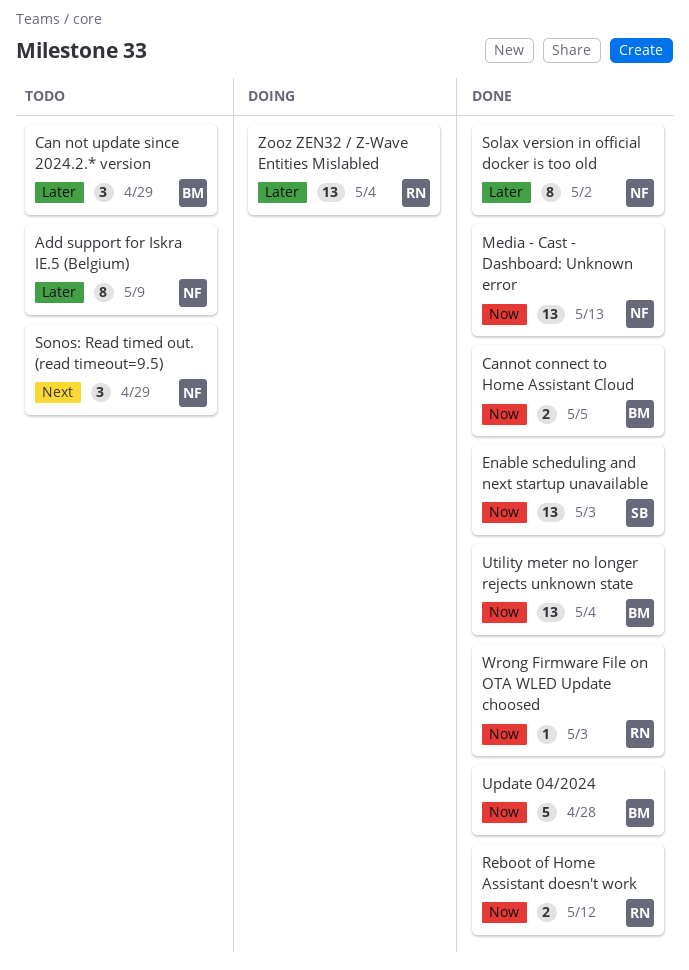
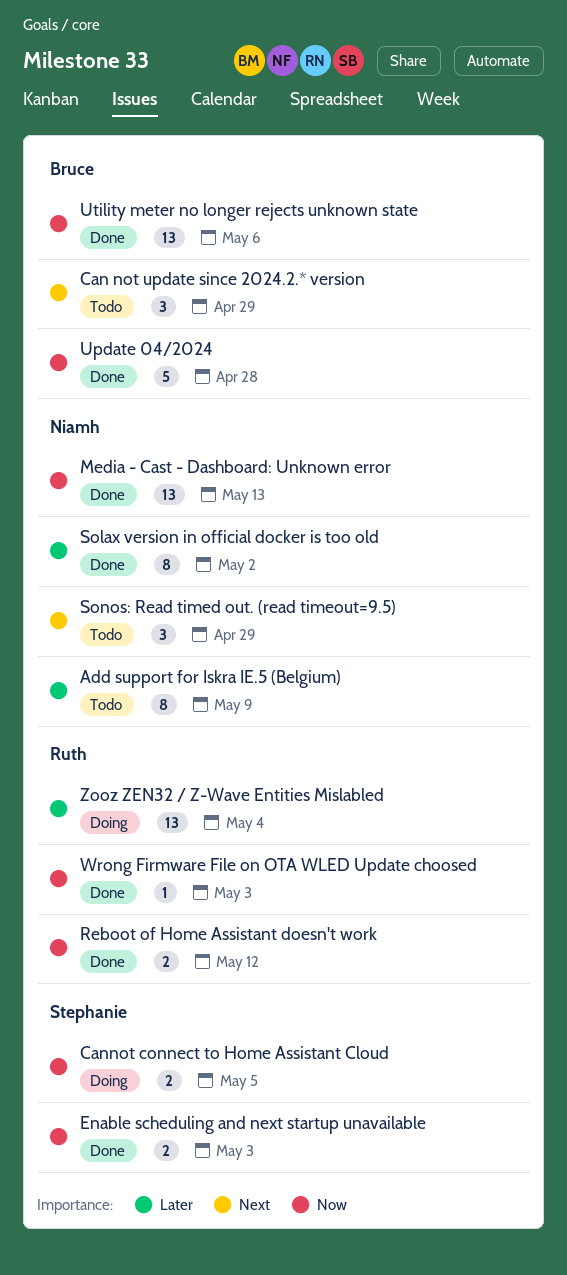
Can not update since 2024.2.* version, priority: Later -> Next
Cannot connect to Home Assistant Cloud, status: Done -> Doing
Cannot connect to Home Assistant Cloud, owner: Bruce -> Stephanie
Enable scheduling and next startup unavailable, estimate: 13 -> 2
Utility meter no longer rejects unknown state, due: May 4 -> May 6

